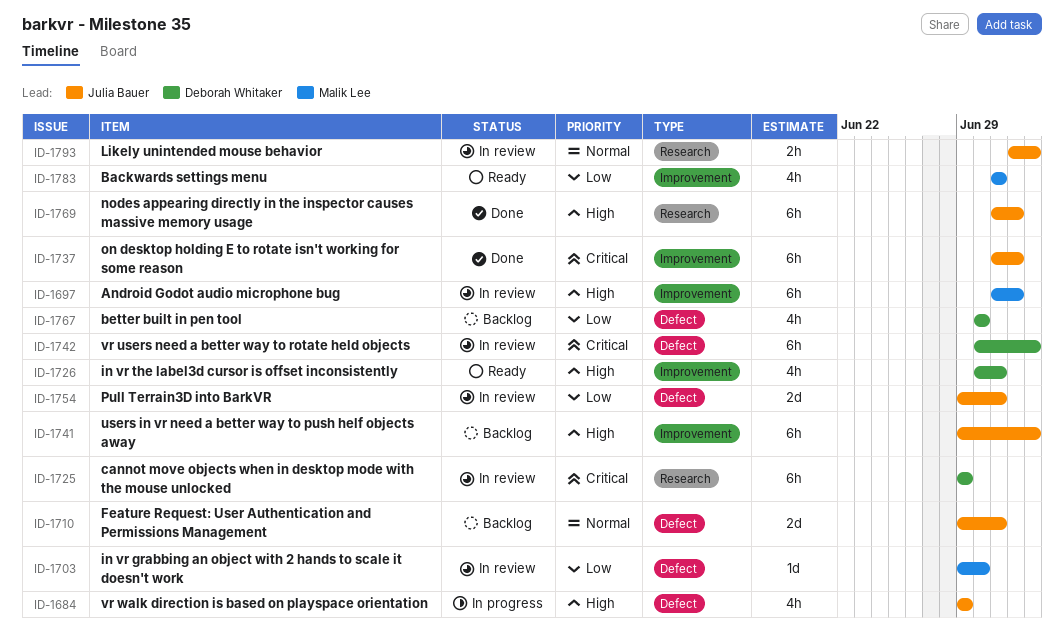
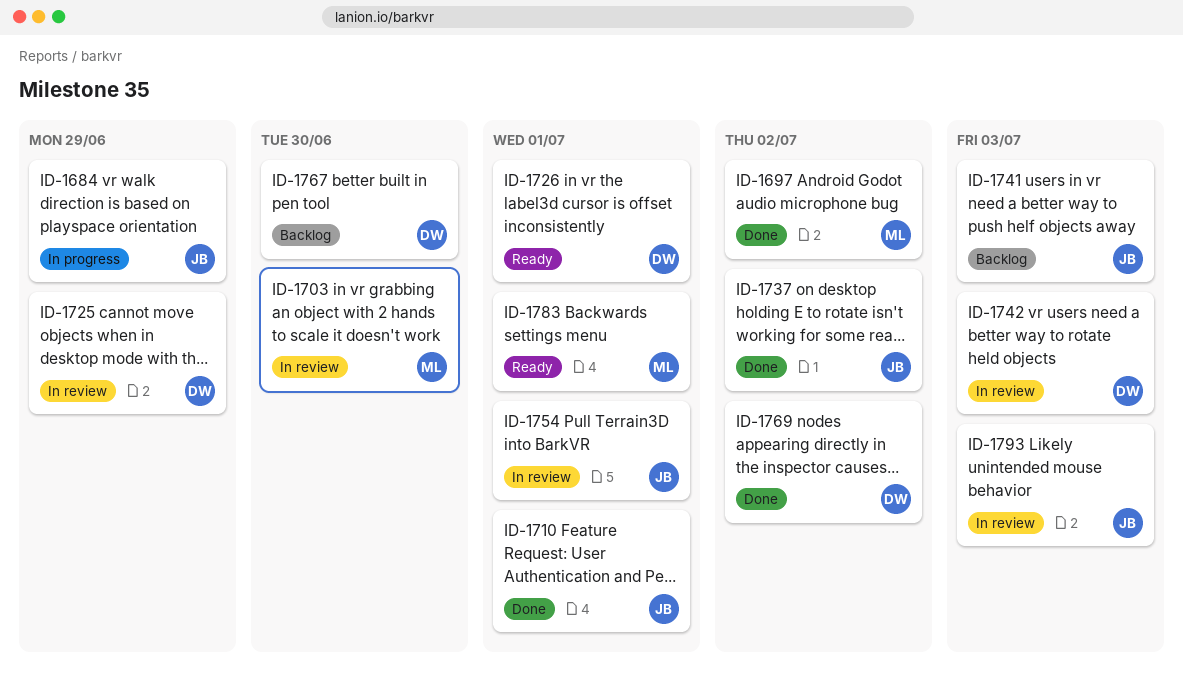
ID-1697, status: In review -> Done
ID-1710, status: Backlog -> Done
ID-1769, owner: Julia Bauer -> Deborah Whitaker

